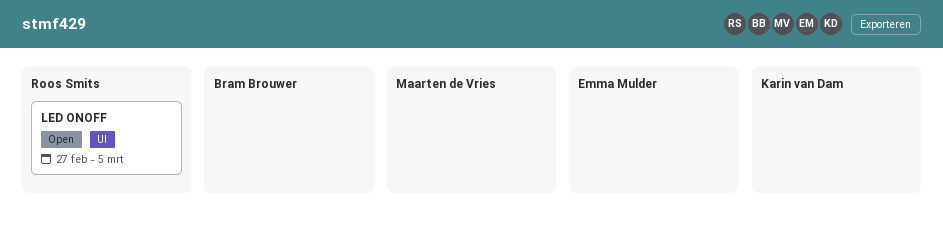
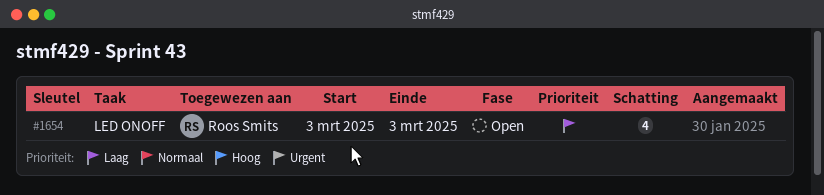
LED ONOFF, start: Feb 27 -> Mar 3
LED ONOFF, due: Mar 5 -> Mar 3

